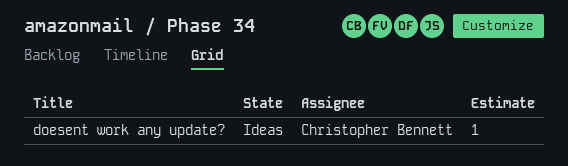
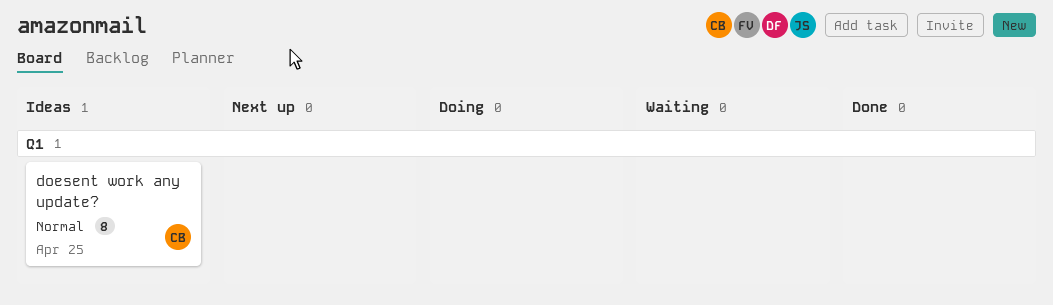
doesent work any update?, estimate: 1 -> 8

